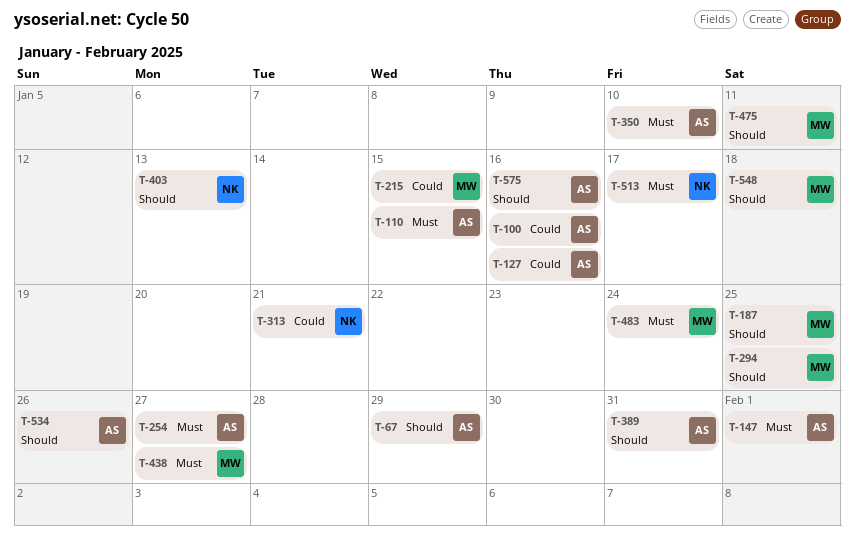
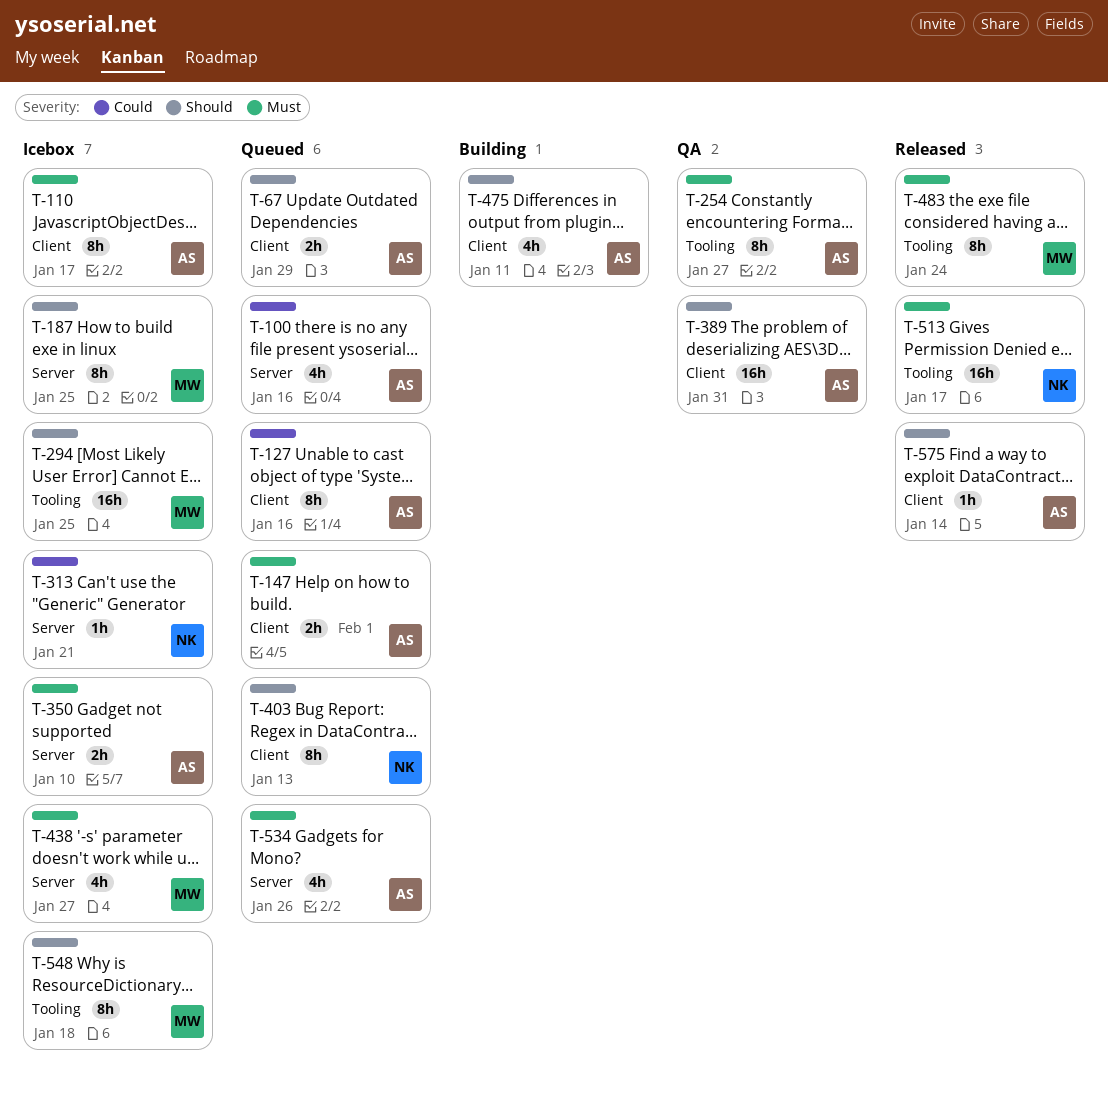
T-110, due: Jan 15 -> Jan 17
T-215: present -> none
T-475, owner: MW -> AS
T-534, priority: Should -> Must
T-575, due: Jan 16 -> Jan 14

